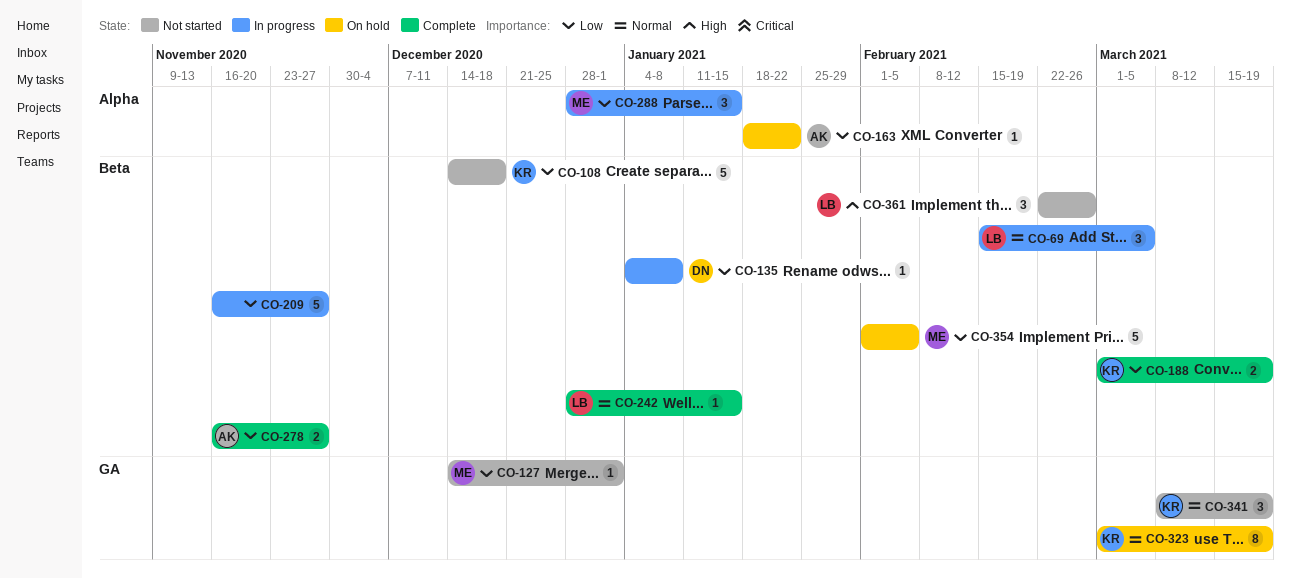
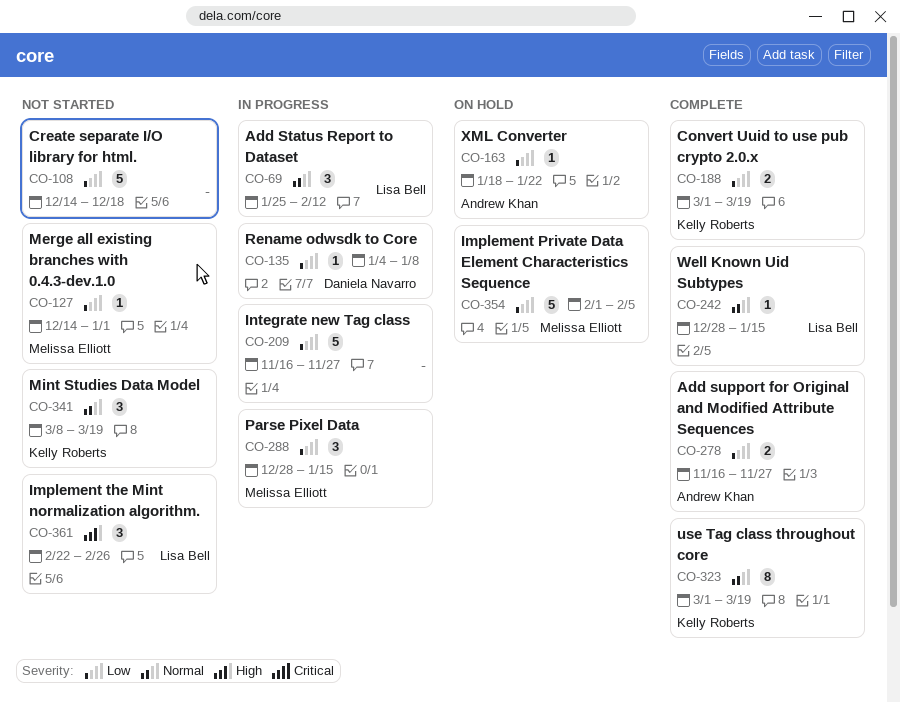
CO-69, start: Feb 15 -> Jan 25
CO-69, due: Mar 5 -> Feb 12
CO-108, owner: Kelly Roberts -> none
CO-323, status: On hold -> Complete

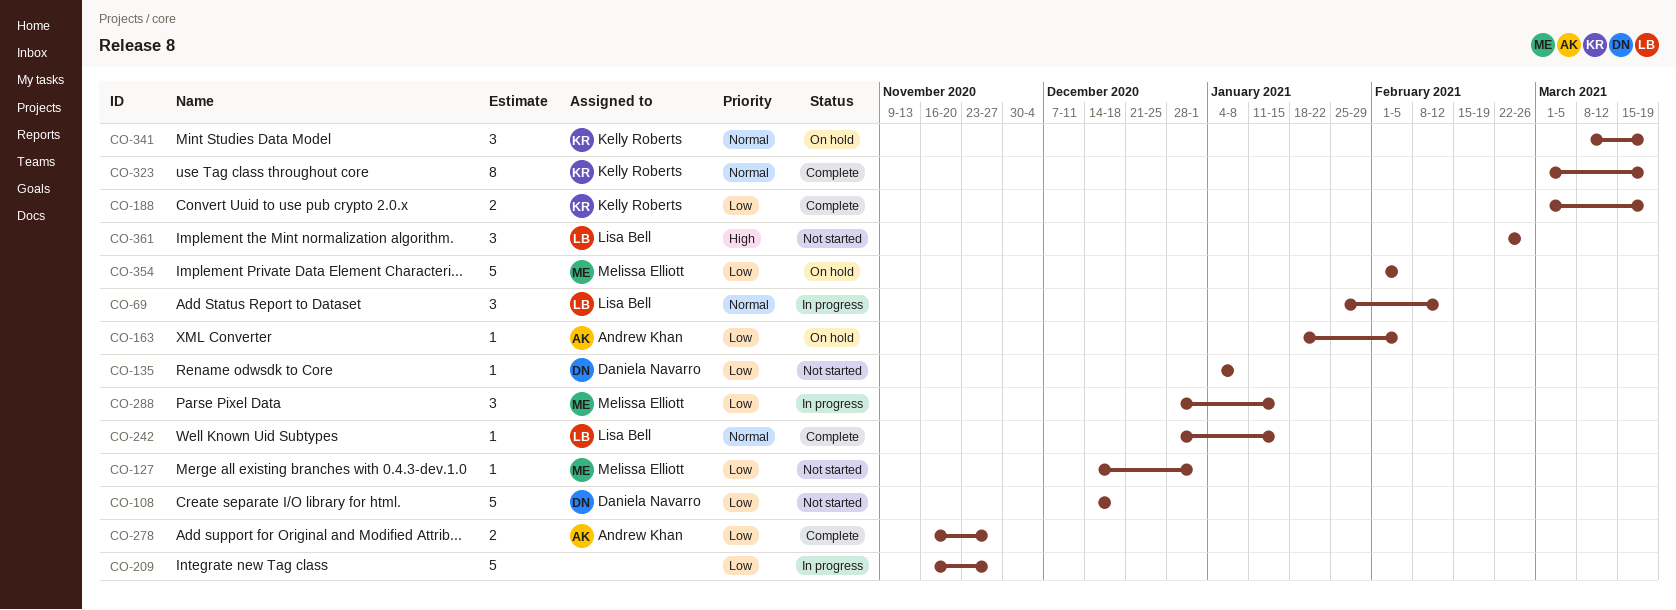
CO-108, owner: none -> Daniela Navarro
CO-135, status: In progress -> Not started
CO-163, due: Jan 22 -> Feb 5
CO-341, status: Not started -> On hold

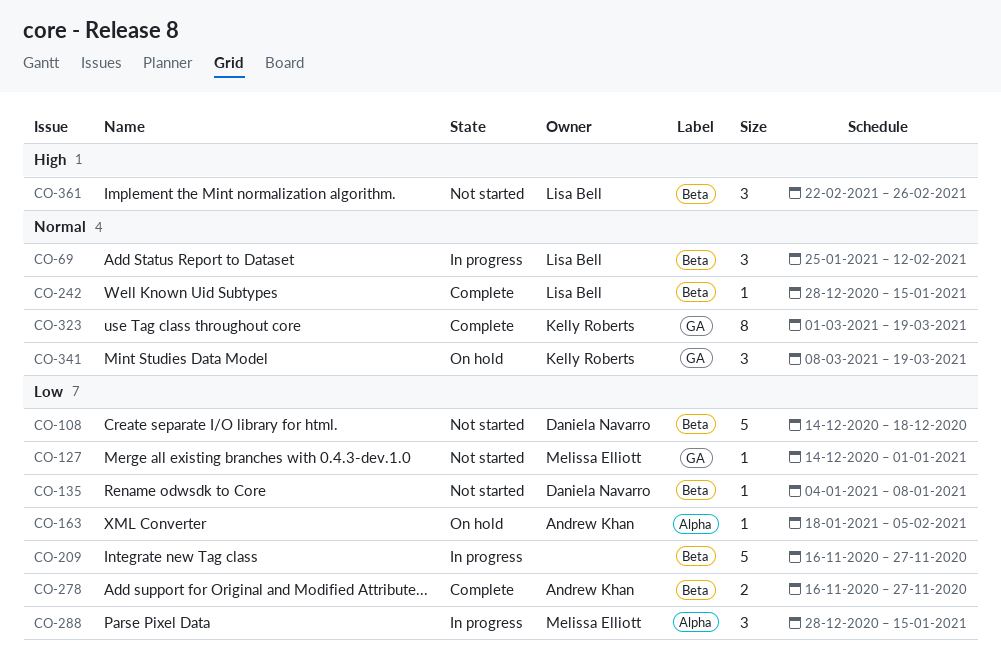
CO-188: present -> none
CO-354: present -> none

